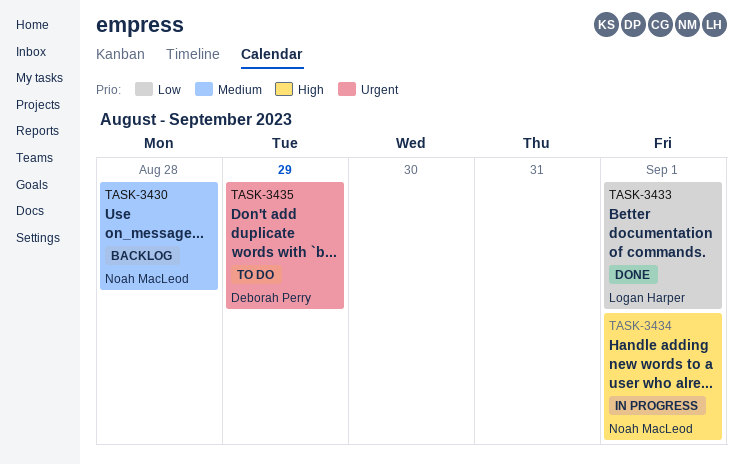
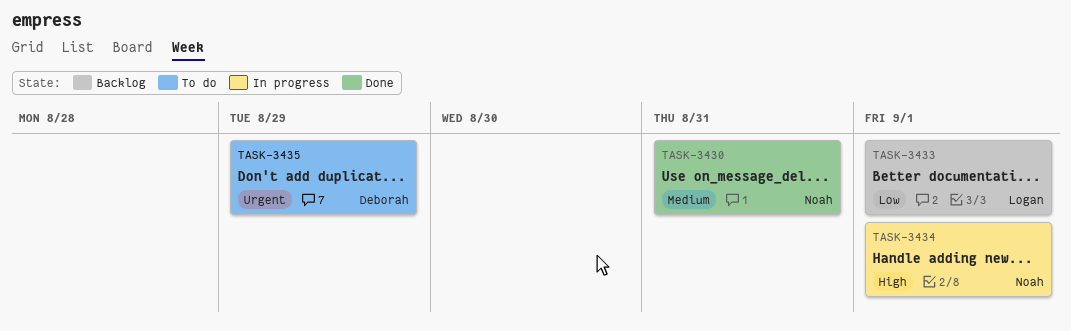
TASK-3430, status: Backlog -> Done
TASK-3430, due: Aug 28 -> Aug 31
TASK-3433, status: Done -> Backlog

